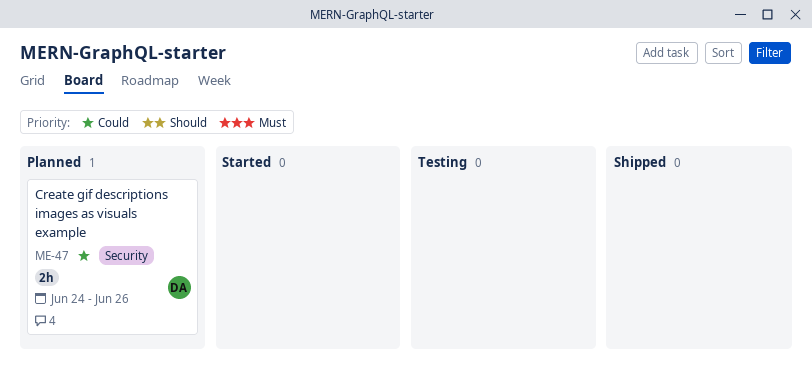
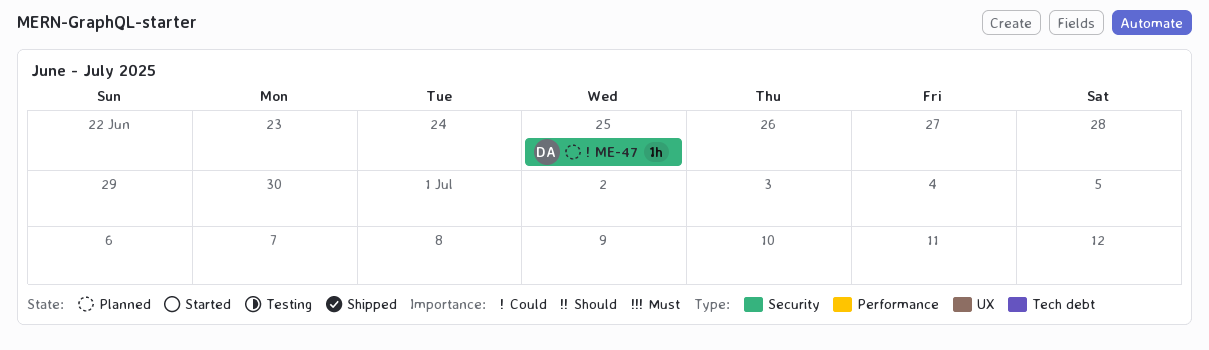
ME-47, estimate: 2h -> 1h
ME-47, start: Jun 24 -> Jun 25
ME-47, due: Jun 26 -> Jun 25

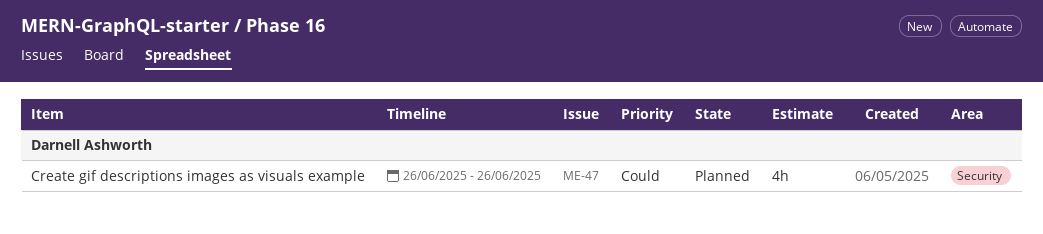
ME-47, estimate: 1h -> 4h
ME-47, start: Jun 25 -> Jun 26
ME-47, due: Jun 25 -> Jun 26

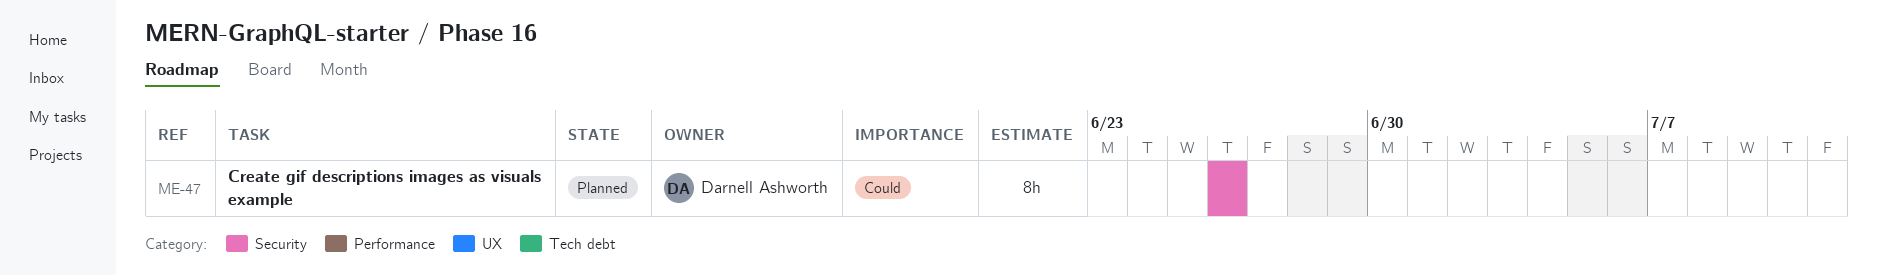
ME-47, estimate: 4h -> 8h

